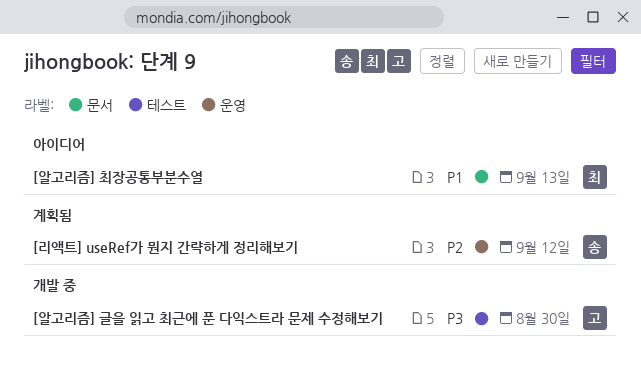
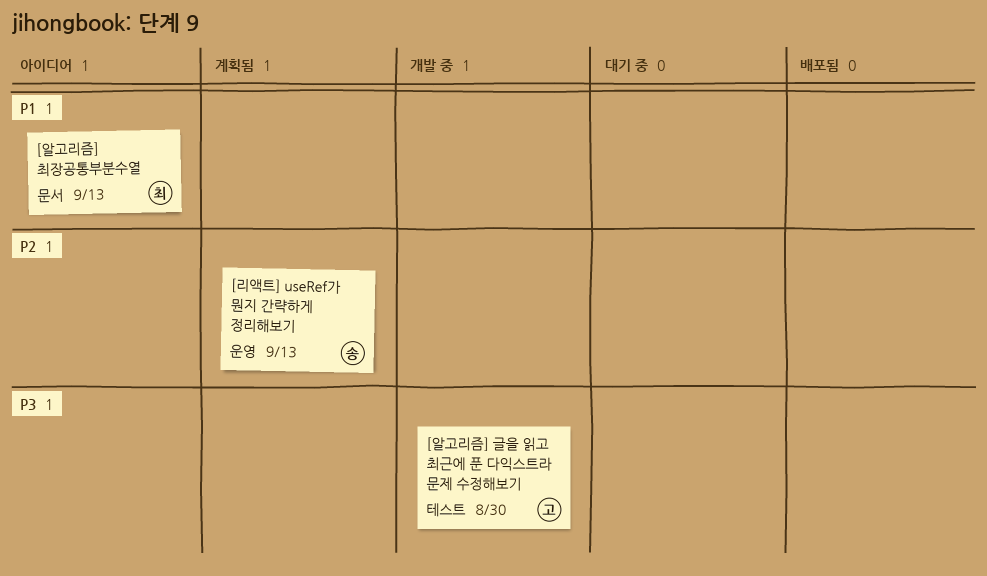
[리액트] useRef가 뭔지 간략하게 정리해보기, due: Sep 12 -> Sep 13

